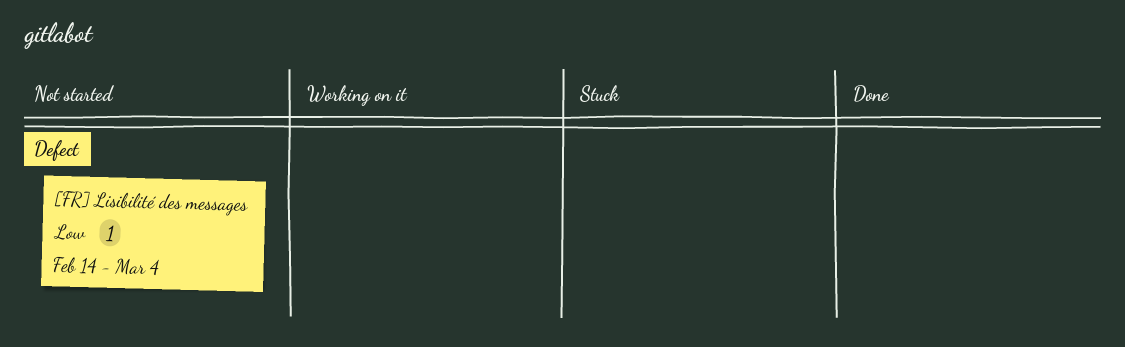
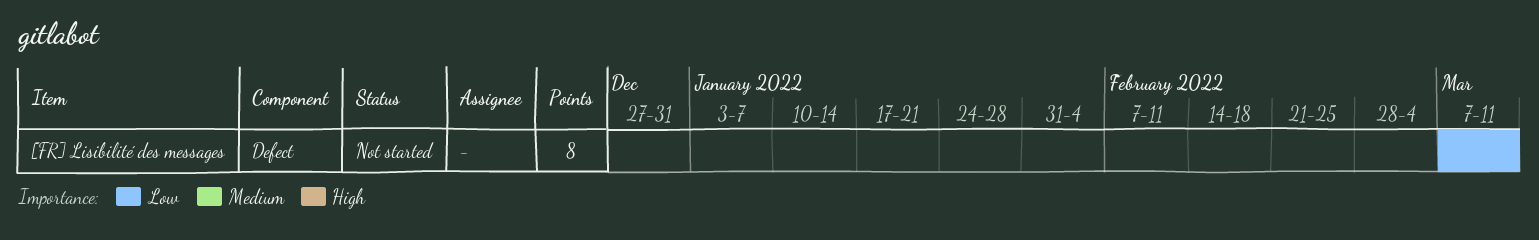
[FR] Lisibilité des messages, estimate: 1 -> 8
[FR] Lisibilité des messages, start: Feb 14 -> Mar 7
[FR] Lisibilité des messages, due: Mar 4 -> Mar 11

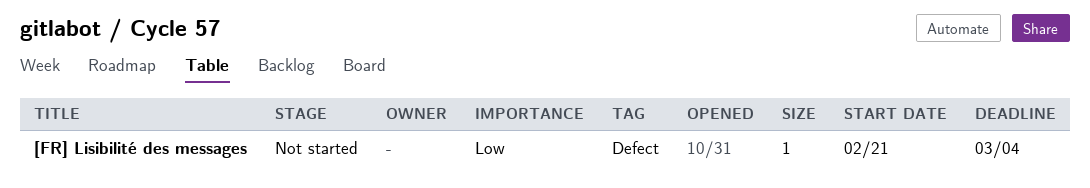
[FR] Lisibilité des messages, estimate: 8 -> 1
[FR] Lisibilité des messages, start: Mar 7 -> Feb 21
[FR] Lisibilité des messages, due: Mar 11 -> Mar 4

